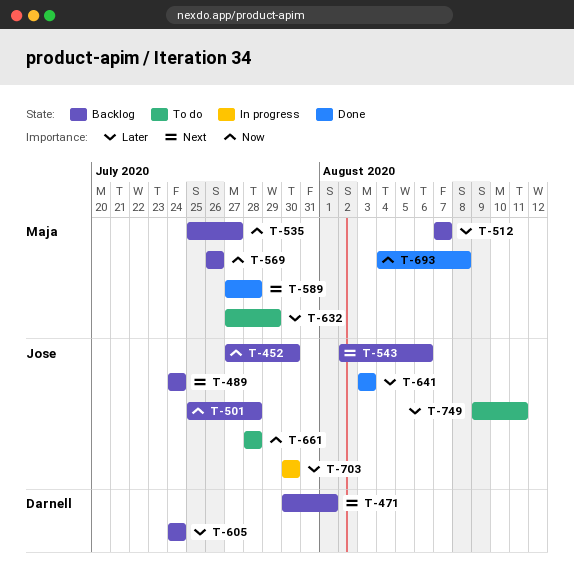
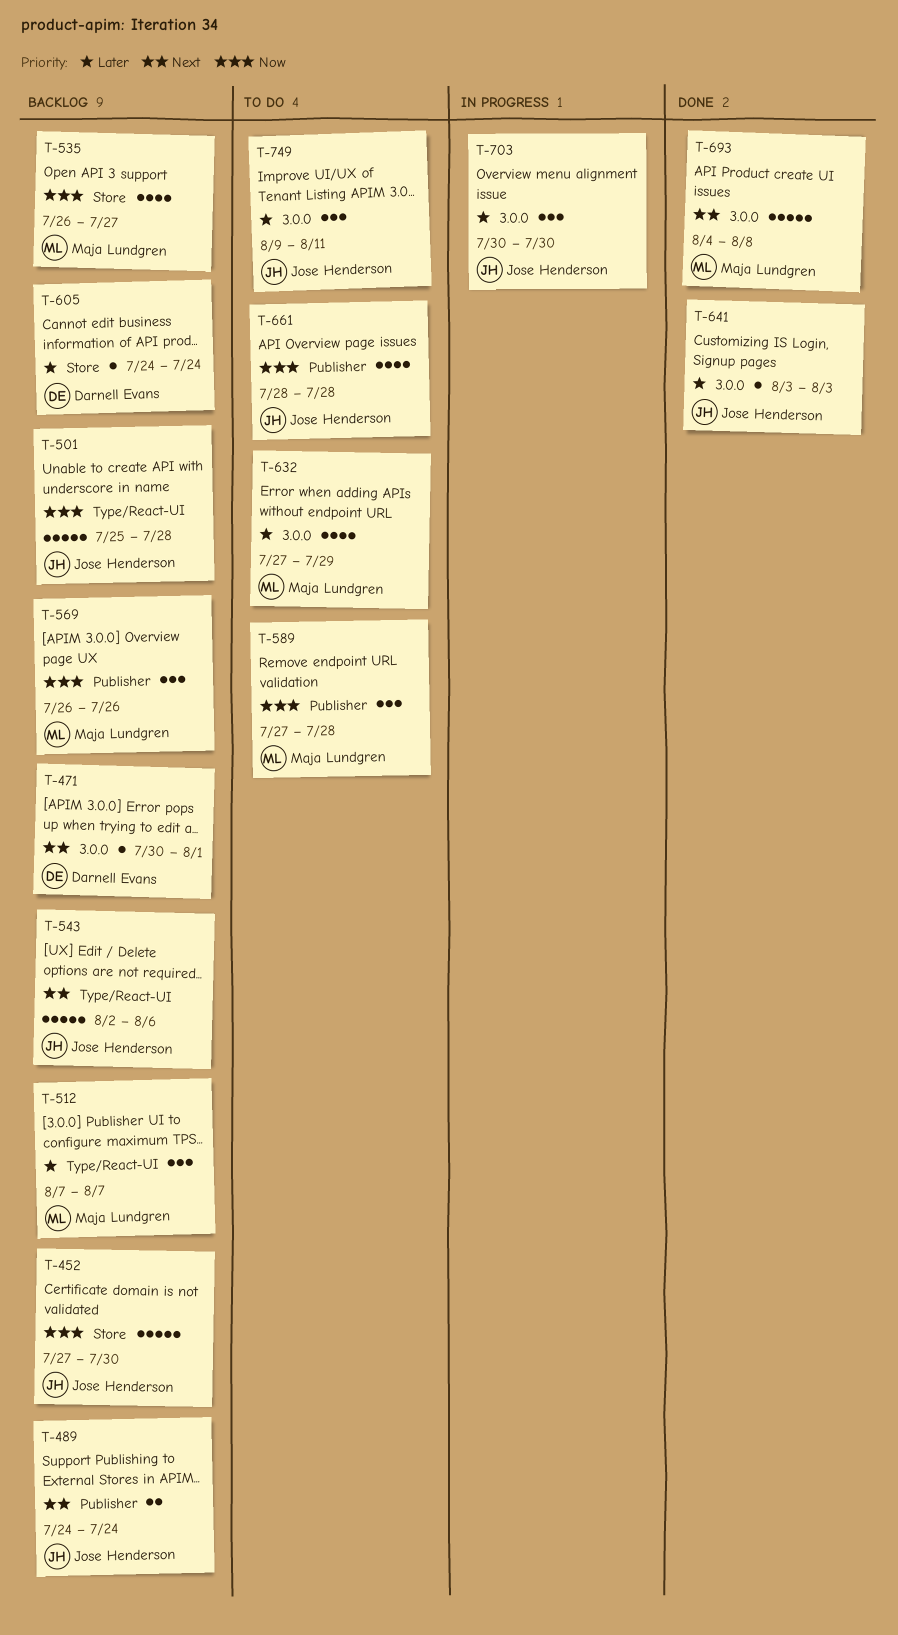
T-535, start: Jul 25 -> Jul 26
T-589, status: Done -> To do
T-589, priority: Next -> Now
T-693, priority: Now -> Next

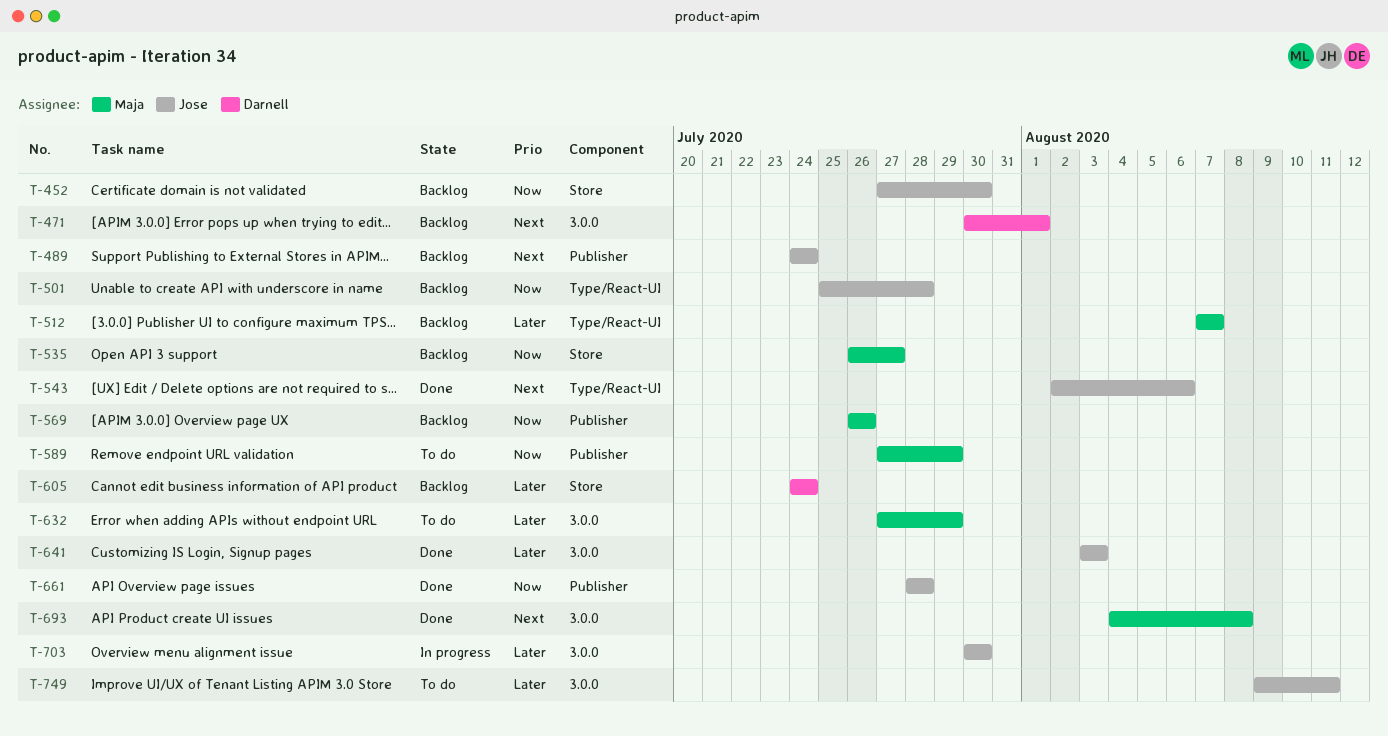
T-543, status: Backlog -> Done
T-589, due: Jul 28 -> Jul 29
T-661, status: To do -> Done

